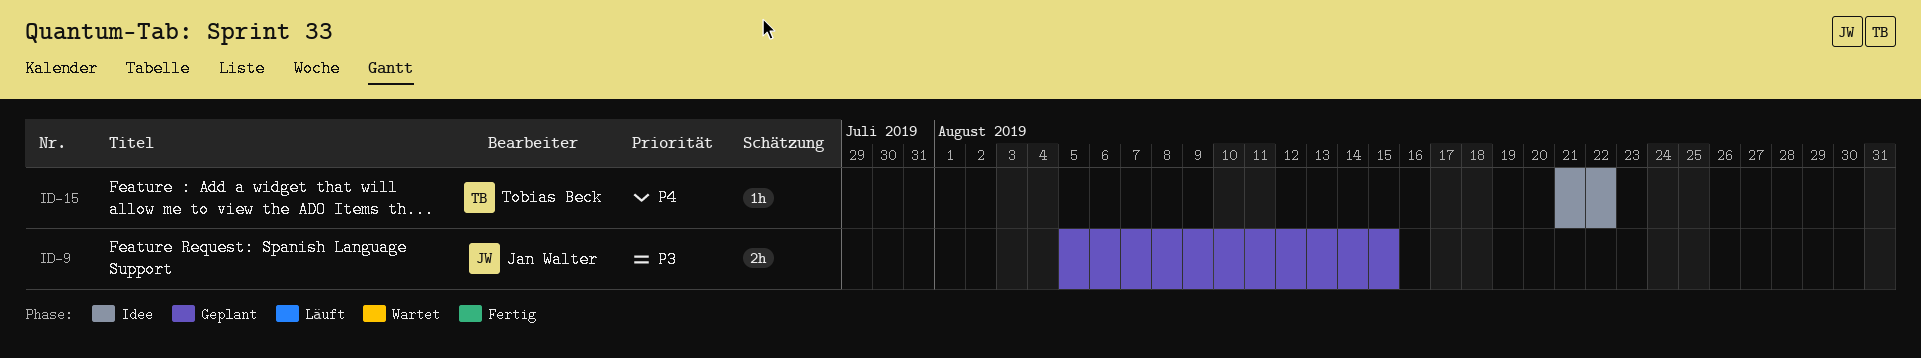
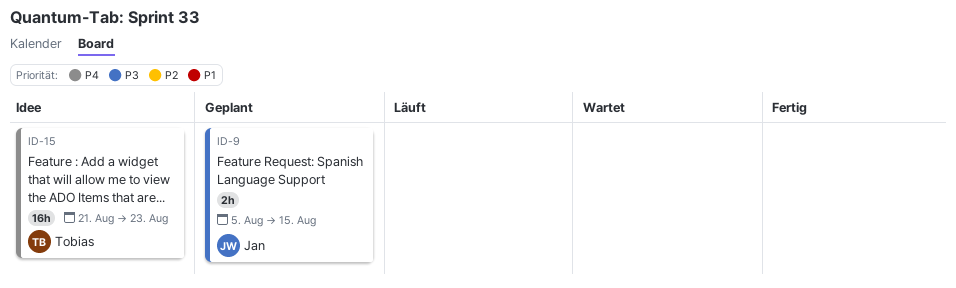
ID-15, estimate: 1h -> 16h
ID-15, due: Aug 22 -> Aug 23

